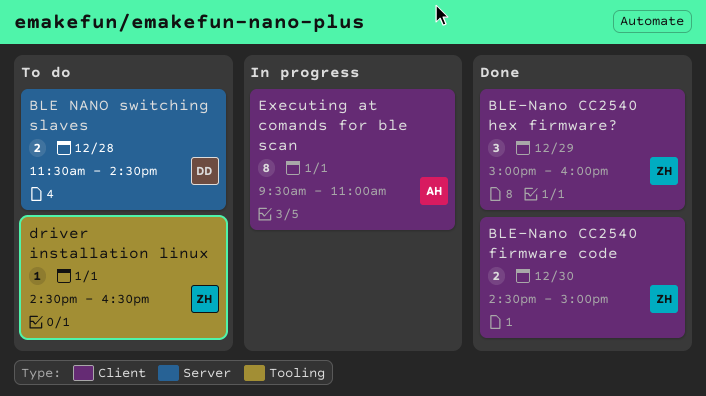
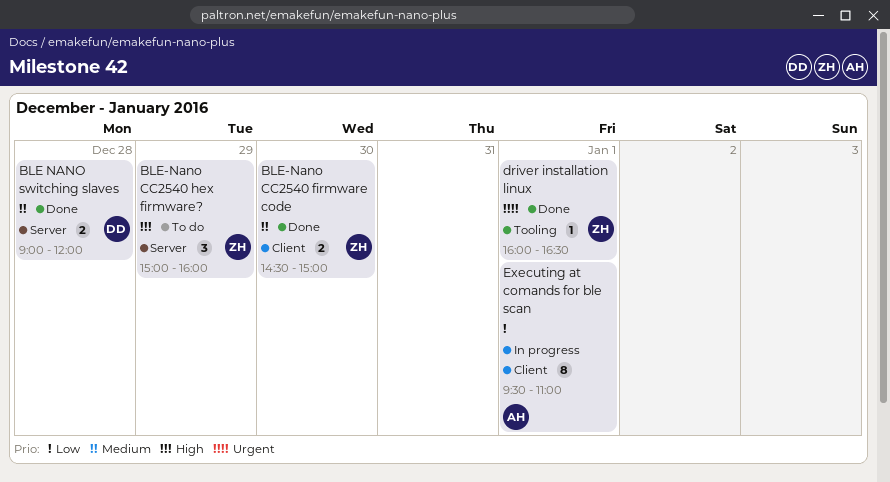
BLE NANO switching slaves, status: To do -> Done
BLE NANO switching slaves, begins: 11:30 -> 09:00
BLE NANO switching slaves, ends: 14:30 -> 12:00
BLE-Nano CC2540 hex firmware?, status: Done -> To do
BLE-Nano CC2540 hex firmware?, label: Client -> Server
driver installation linux, status: To do -> Done
driver installation linux, begins: 14:30 -> 16:00

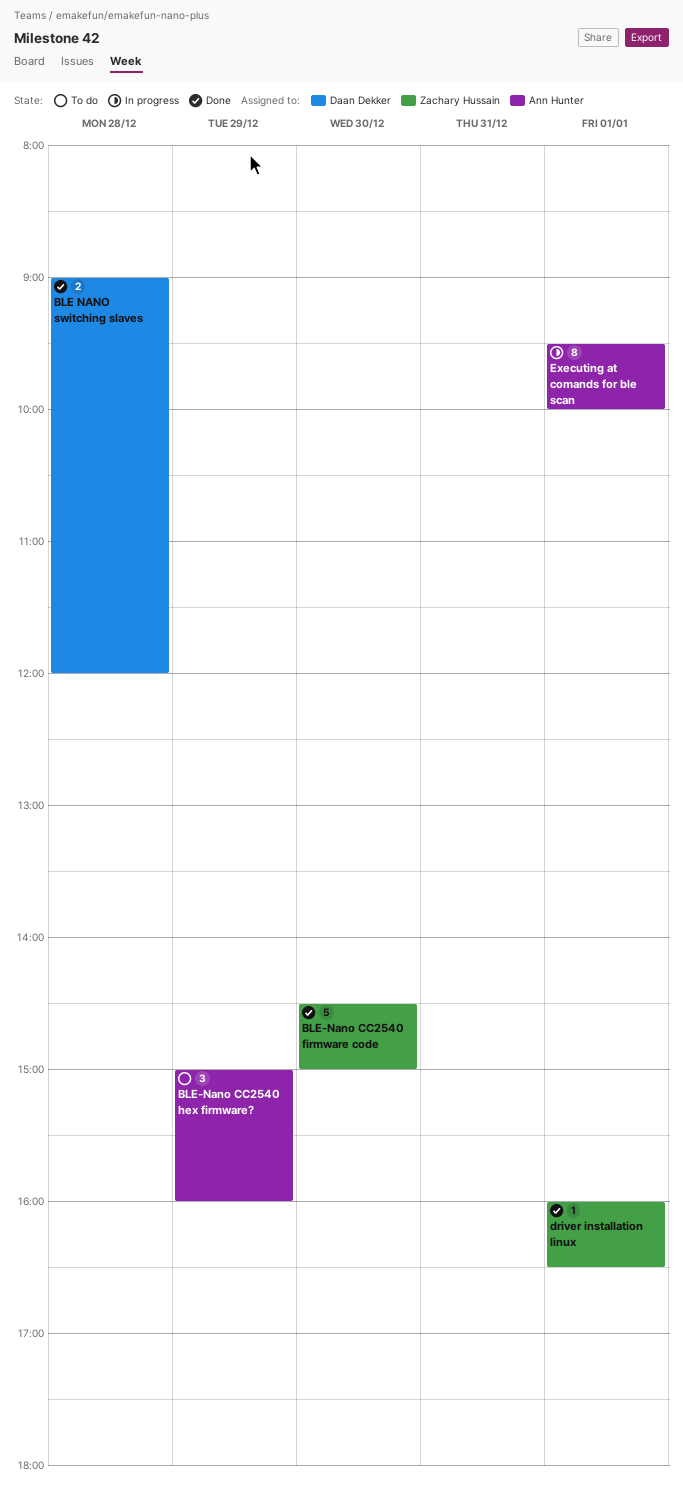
BLE-Nano CC2540 firmware code, estimate: 2 -> 5
BLE-Nano CC2540 hex firmware?, owner: Zachary Hussain -> Ann Hunter
Executing at comands for ble scan, ends: 11:00 -> 10:00

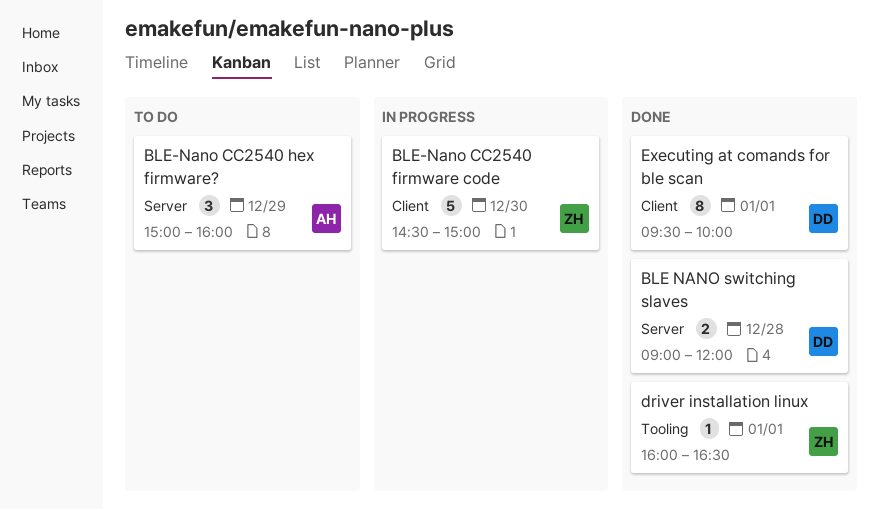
BLE-Nano CC2540 firmware code, status: Done -> In progress
Executing at comands for ble scan, status: In progress -> Done
Executing at comands for ble scan, owner: Ann Hunter -> Daan Dekker

